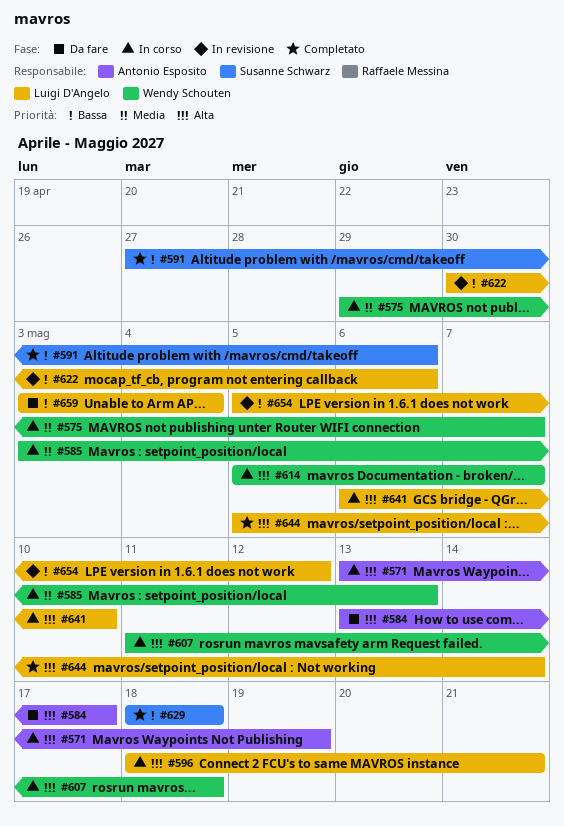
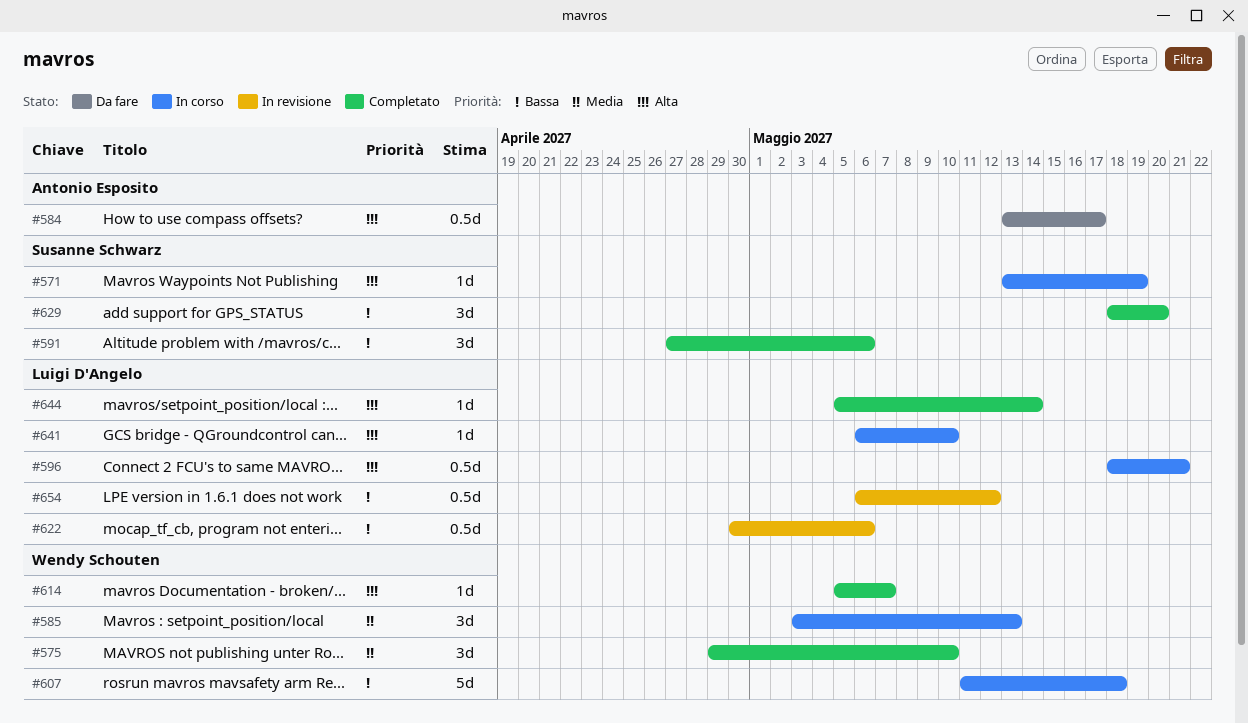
#571, owner: Antonio Esposito -> Susanne Schwarz
#575, status: In corso -> Completato
#575, due: May 7 -> May 10
#607, priority: Alta -> Bassa
#614, status: In corso -> Completato
#629, due: May 18 -> May 20
#654, start: May 5 -> May 6
#659: present -> none

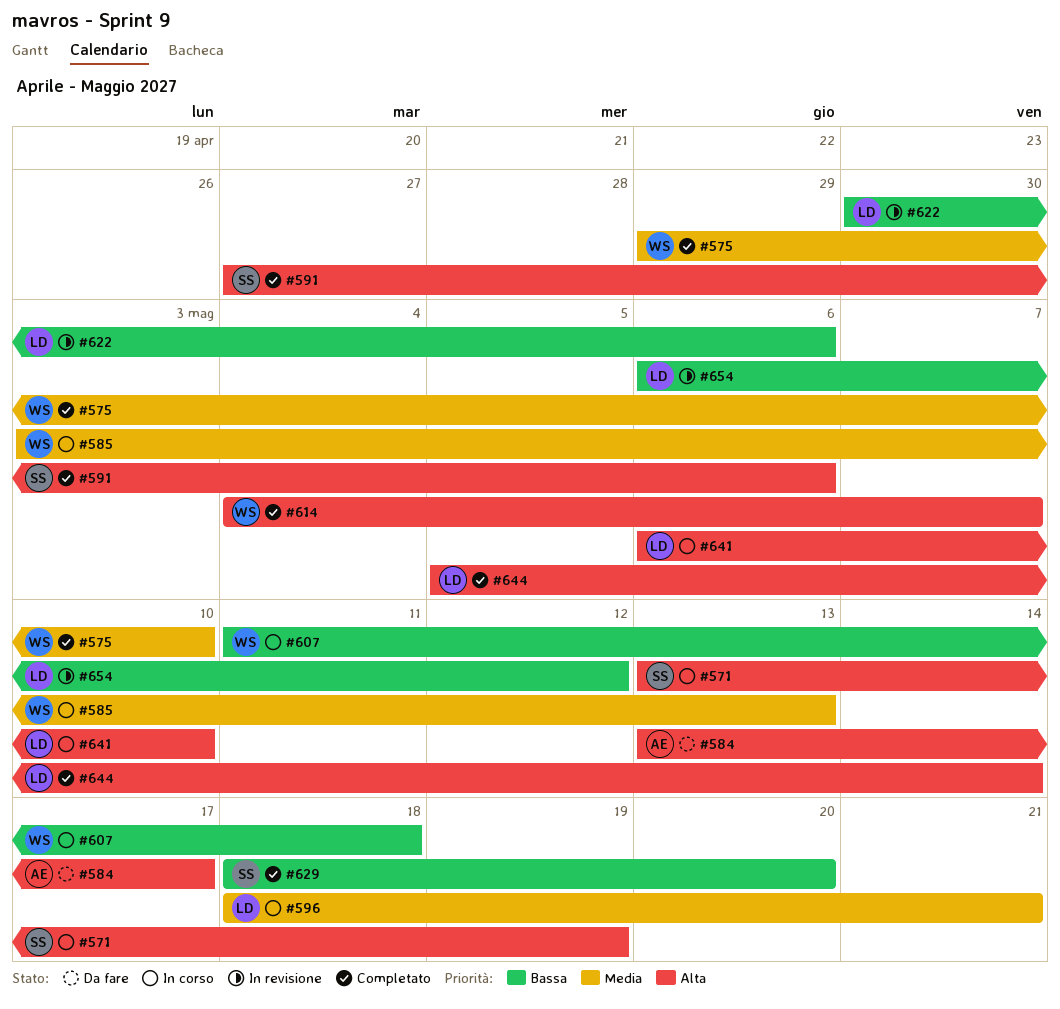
#591, priority: Bassa -> Alta
#596, priority: Alta -> Media
#614, start: May 5 -> May 4

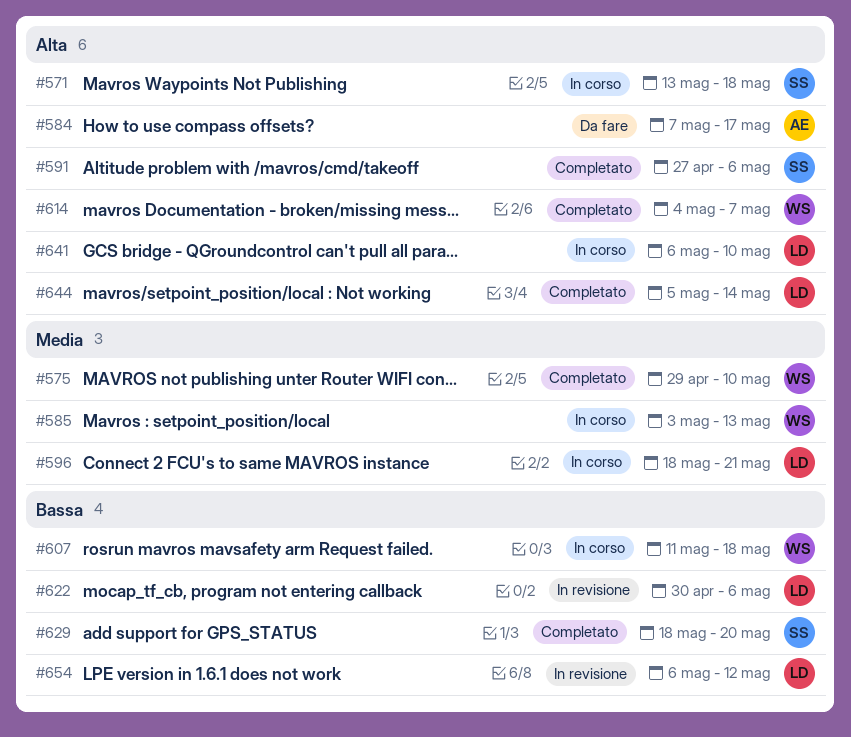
#571, due: May 19 -> May 18
#584, start: May 13 -> May 7

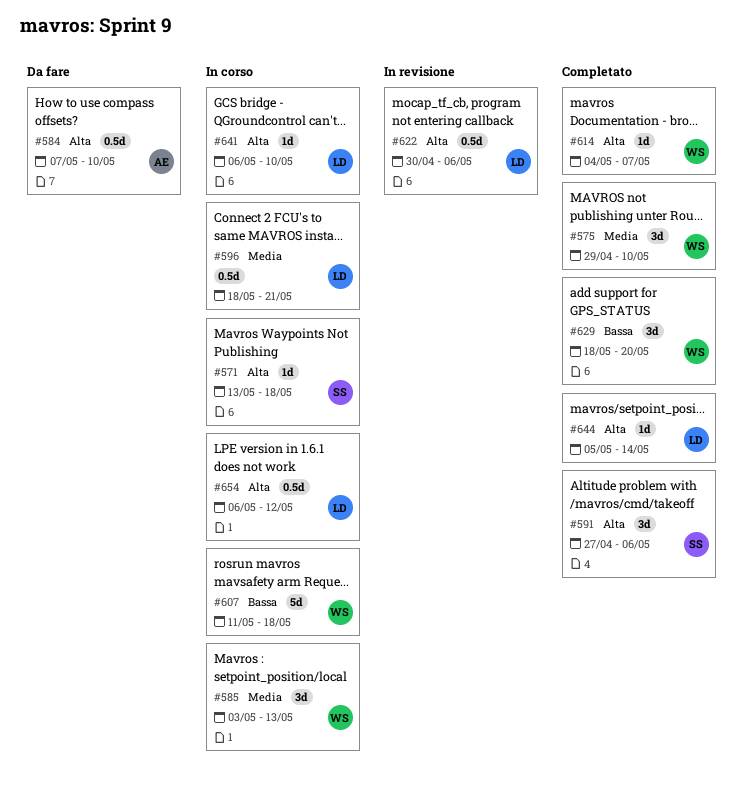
#584, due: May 17 -> May 10
#622, priority: Bassa -> Alta
#629, owner: SS -> WS
#654, status: In revisione -> In corso
#654, priority: Bassa -> Alta

